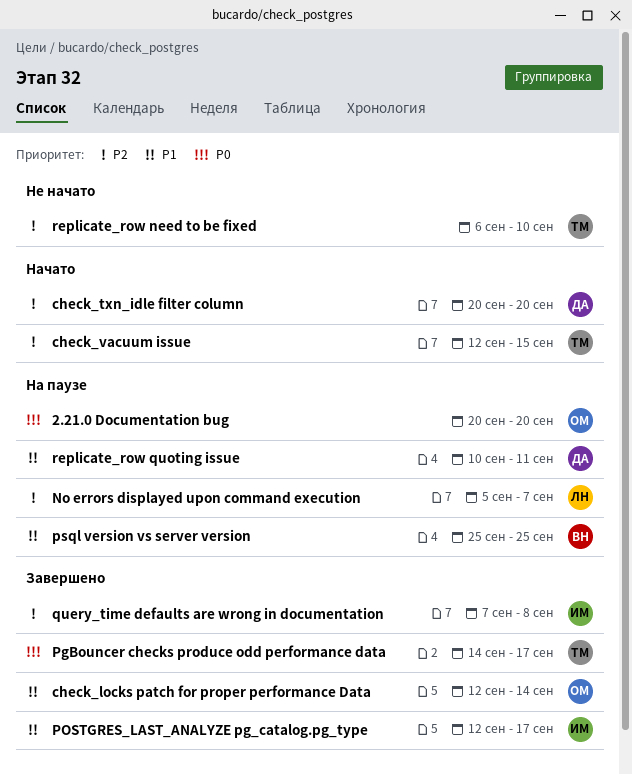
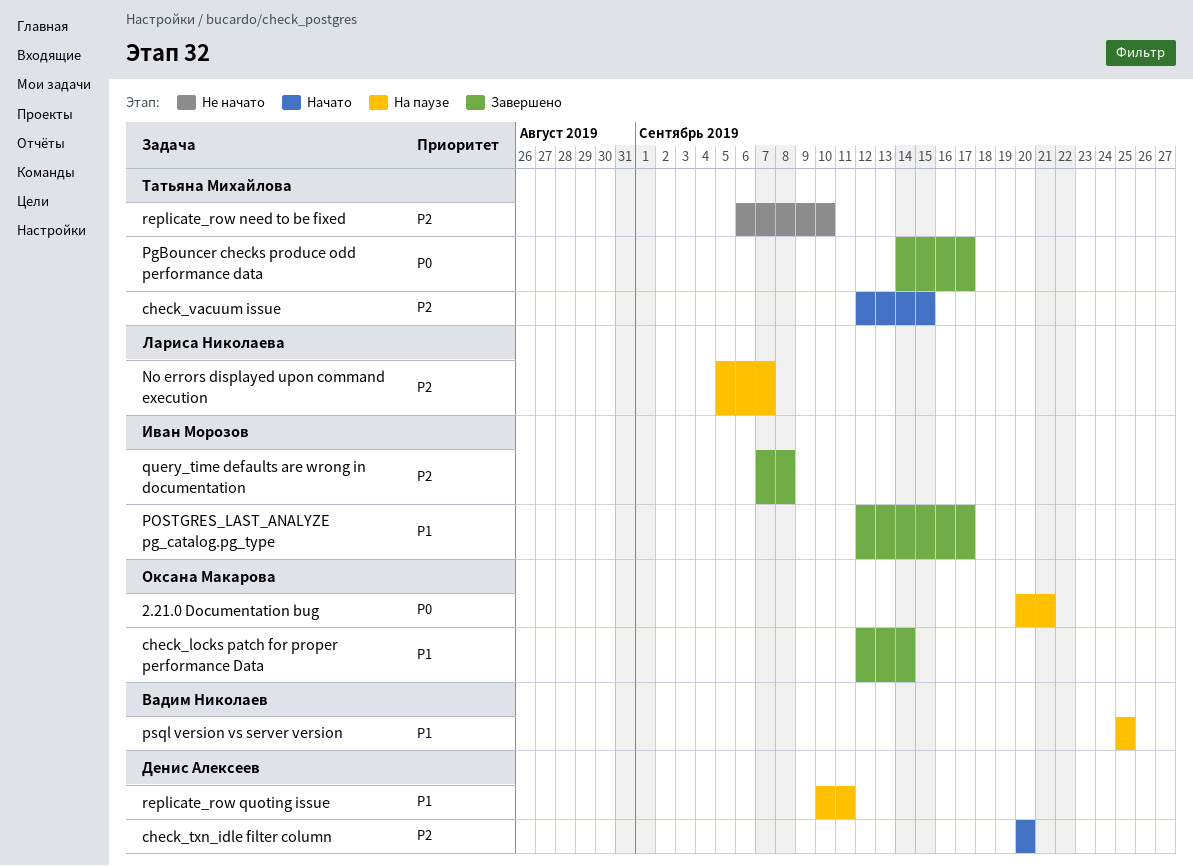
2.21.0 Documentation bug, due: Sep 20 -> Sep 21

